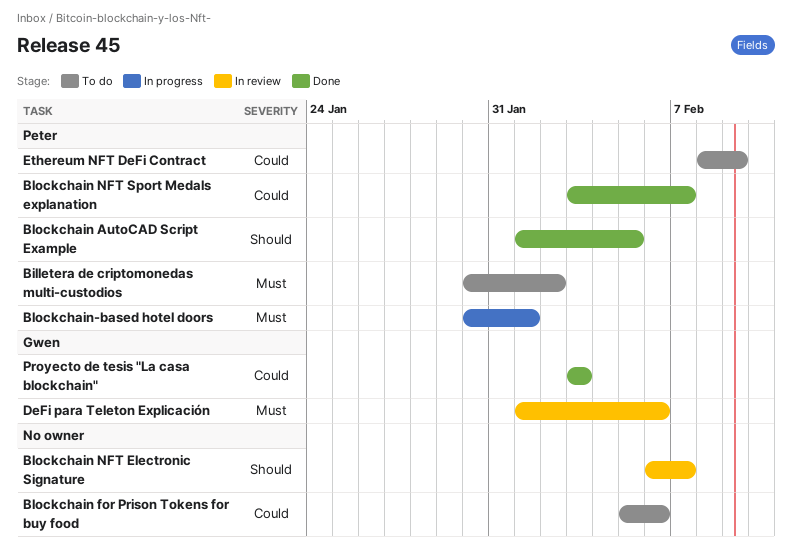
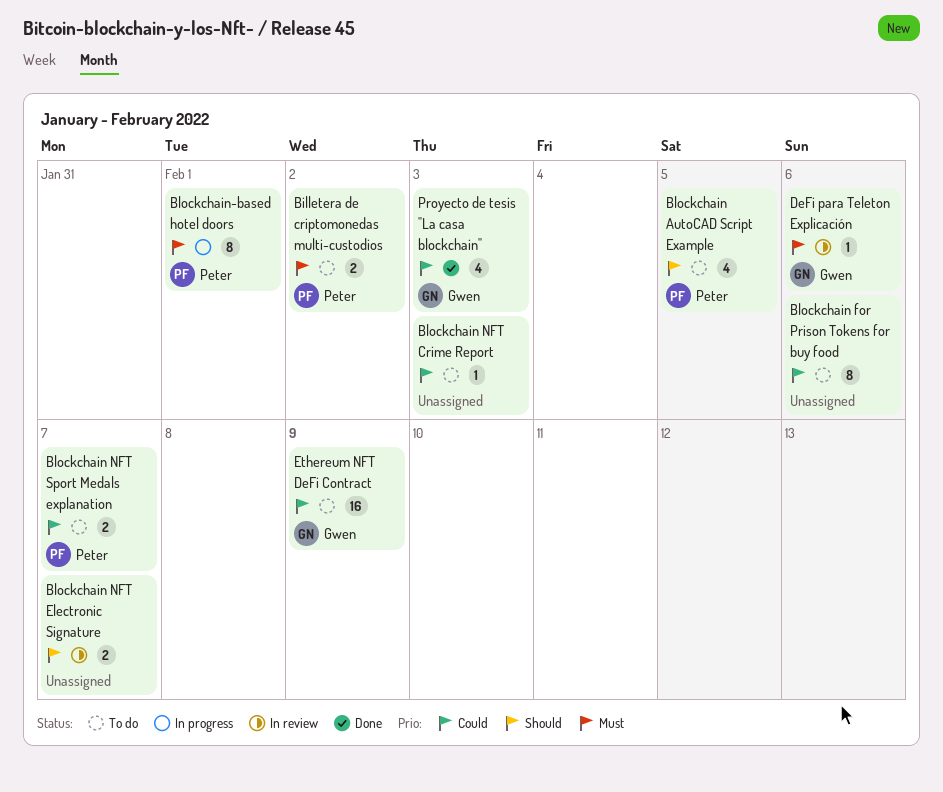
Blockchain AutoCAD Script Example, status: Done -> To do
Blockchain NFT Crime Report: none -> present
Blockchain NFT Sport Medals explanation, status: Done -> To do
Ethereum NFT DeFi Contract, owner: Peter -> Gwen

